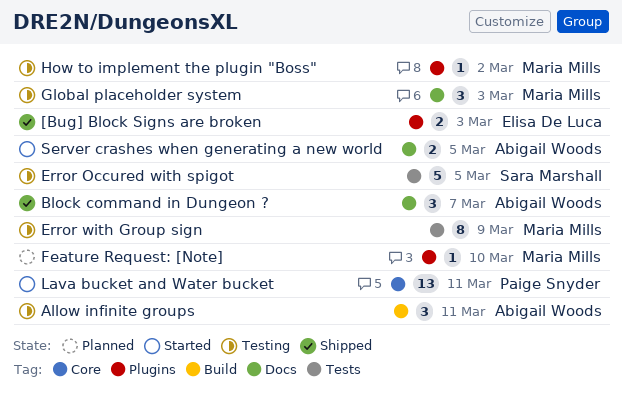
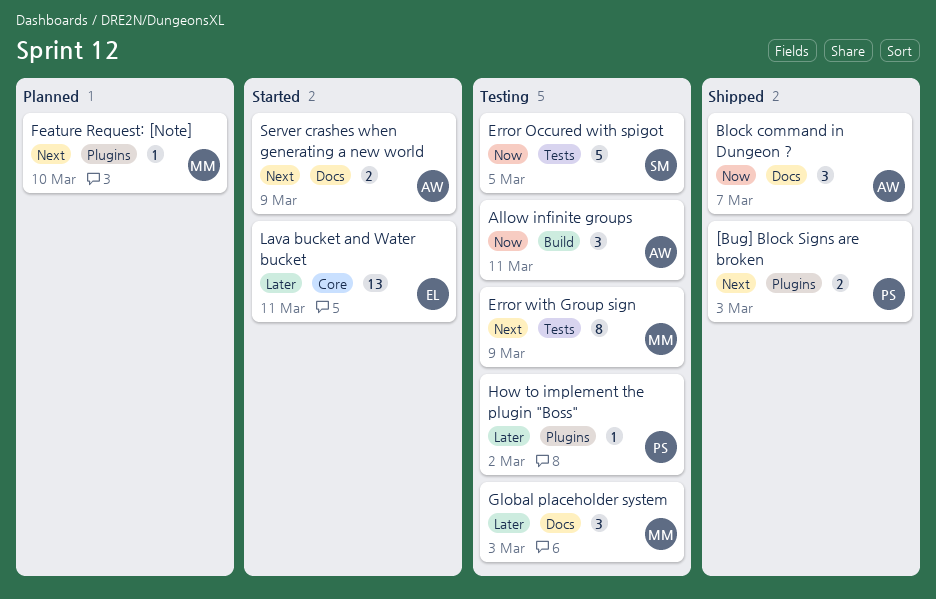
[Bug] Block Signs are broken, owner: Elisa De Luca -> Paige Snyder
How to implement the plugin "Boss", owner: Maria Mills -> Paige Snyder
Lava bucket and Water bucket, owner: Paige Snyder -> Elisa De Luca
Server crashes when generating a new world, due: Mar 5 -> Mar 9

